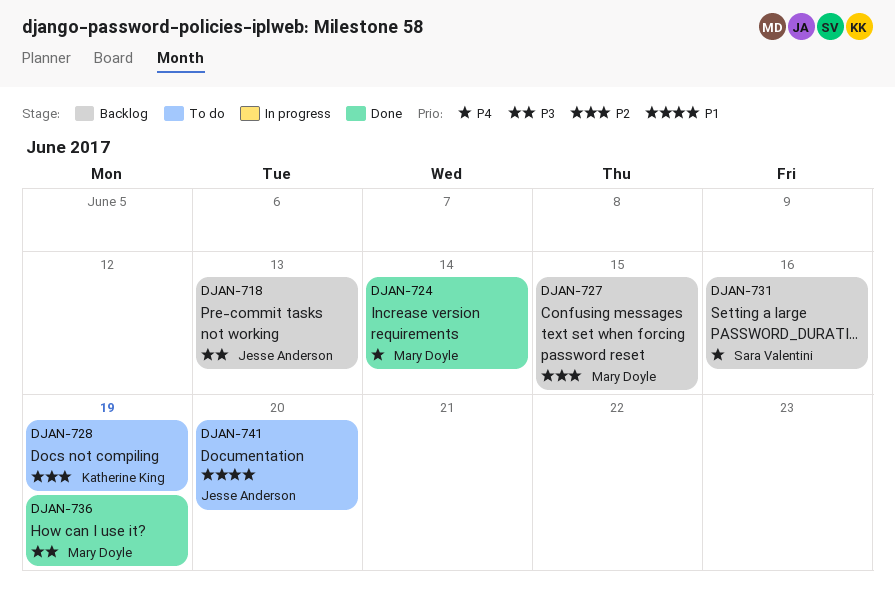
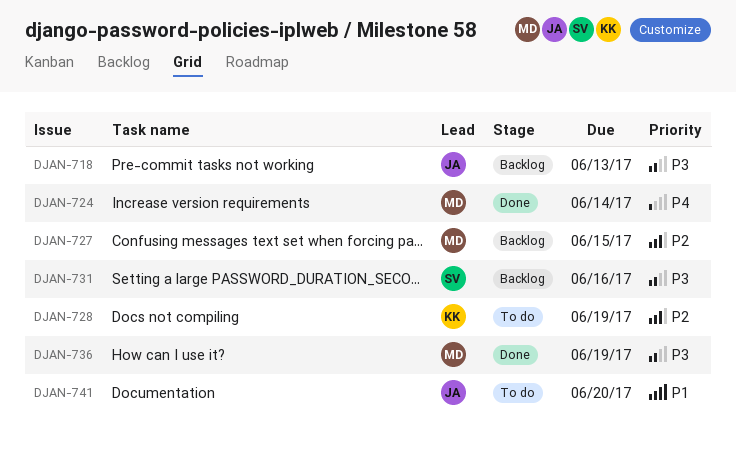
DJAN-731, priority: P4 -> P3

